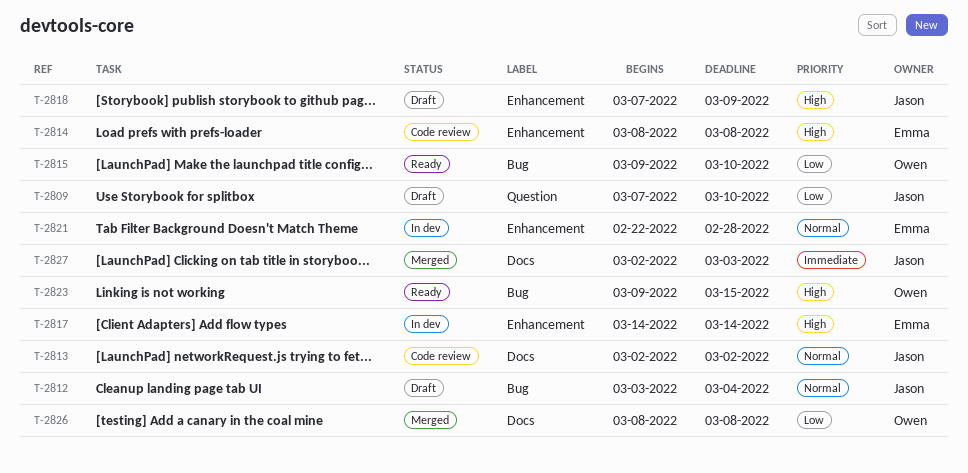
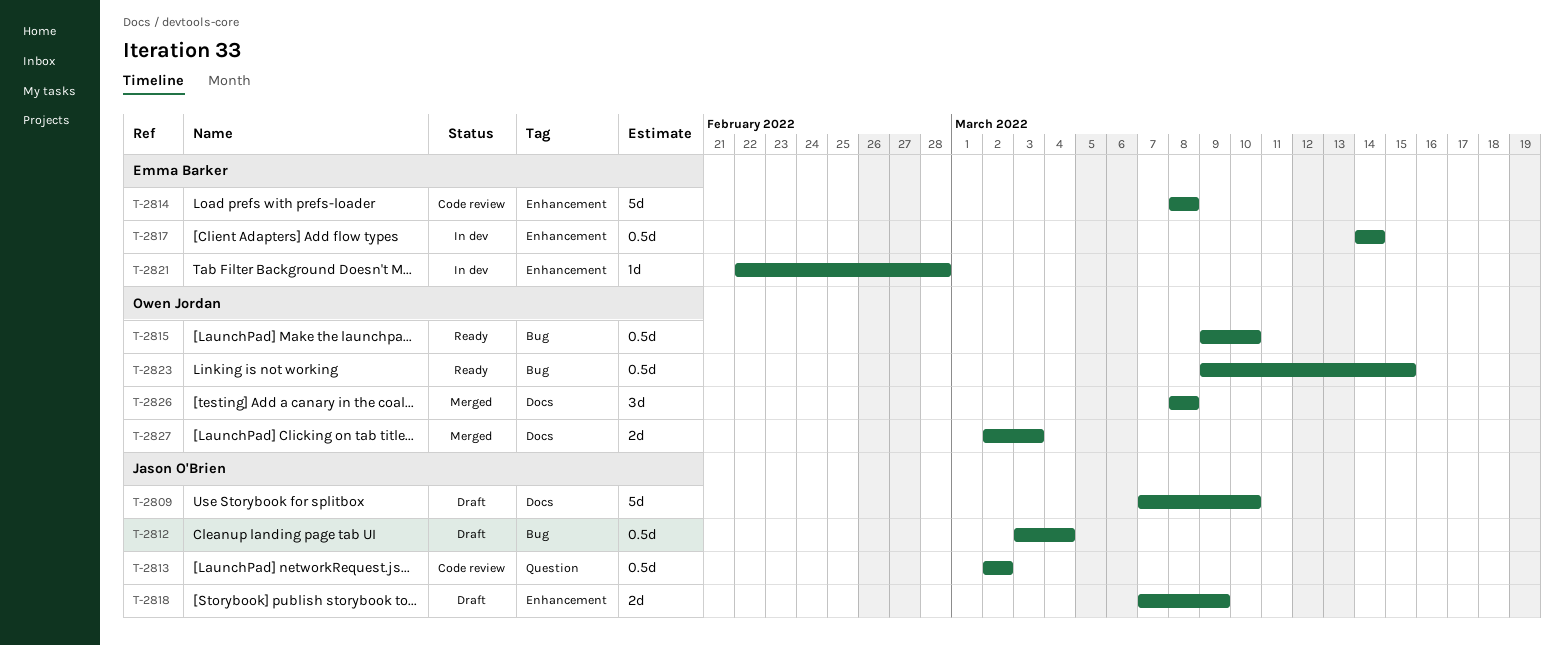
T-2809, label: Question -> Docs
T-2813, label: Docs -> Question
T-2827, owner: Jason O'Brien -> Owen Jordan

